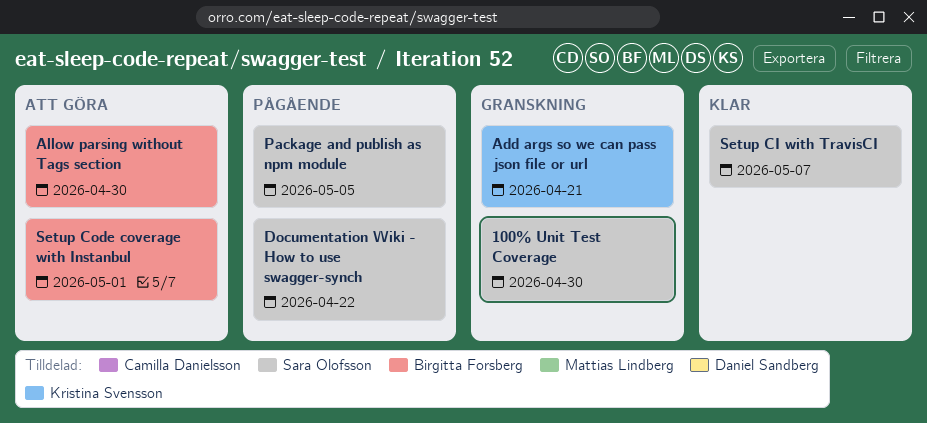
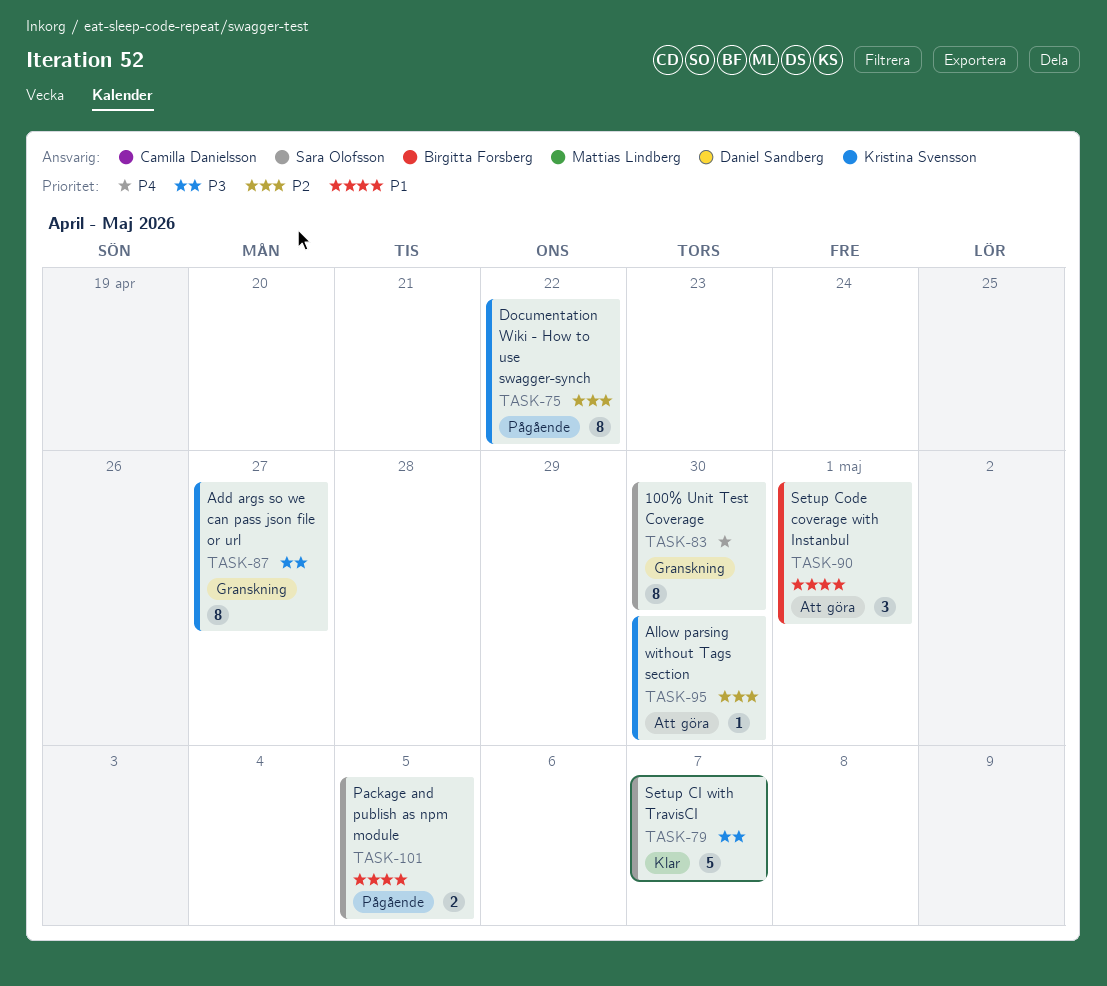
Add args so we can pass json file or url, due: Apr 21 -> Apr 27
Allow parsing without Tags section, owner: Birgitta Forsberg -> Kristina Svensson
Documentation Wiki - How to use swagger-synch, owner: Sara Olofsson -> Kristina Svensson

